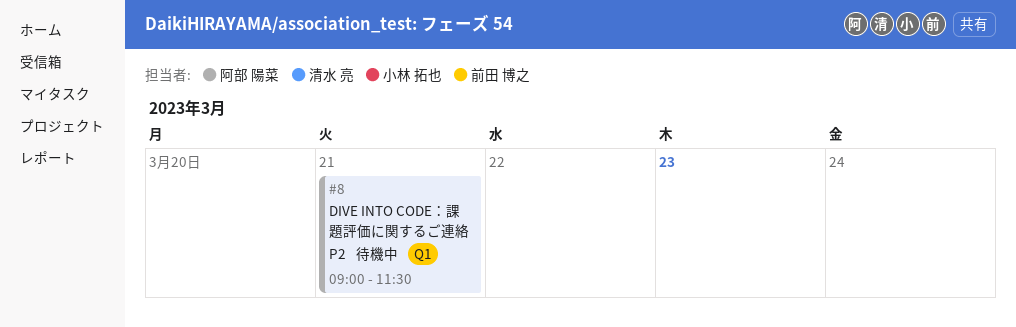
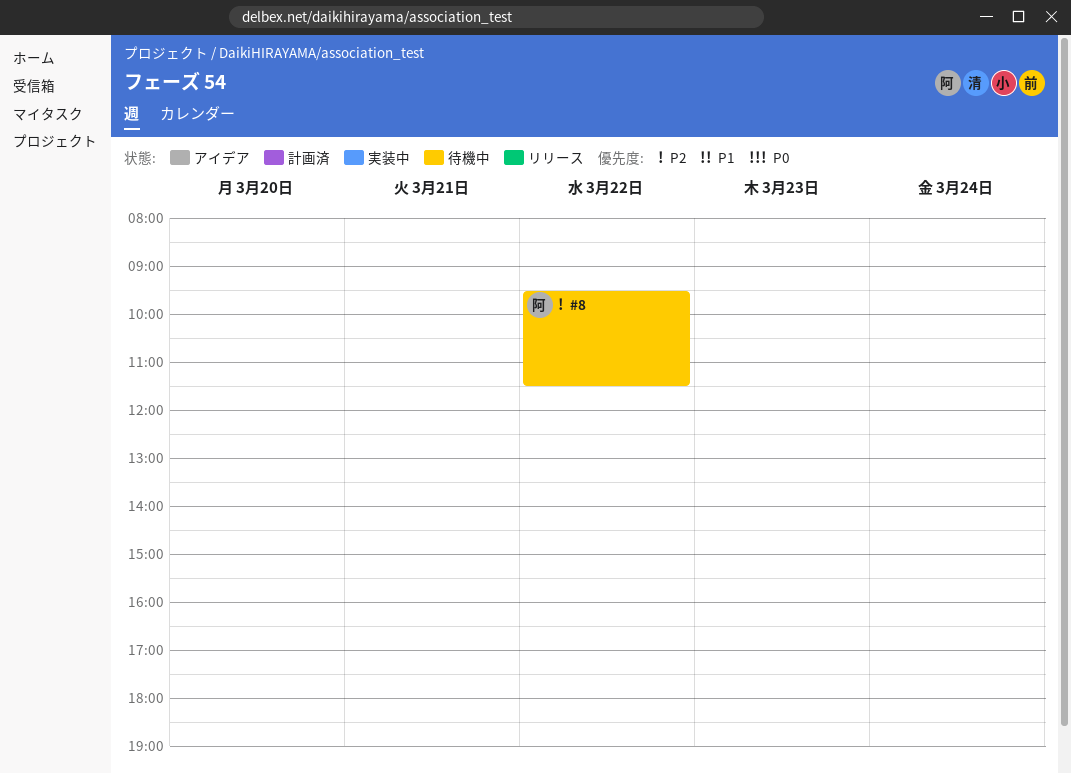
#8, day: Mar 21 -> Mar 22
#8, begins: 09:00 -> 09:30

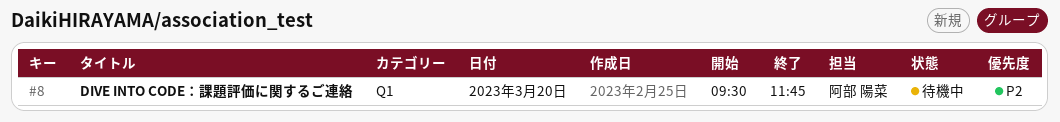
#8, day: Mar 22 -> Mar 20
#8, ends: 11:30 -> 11:45

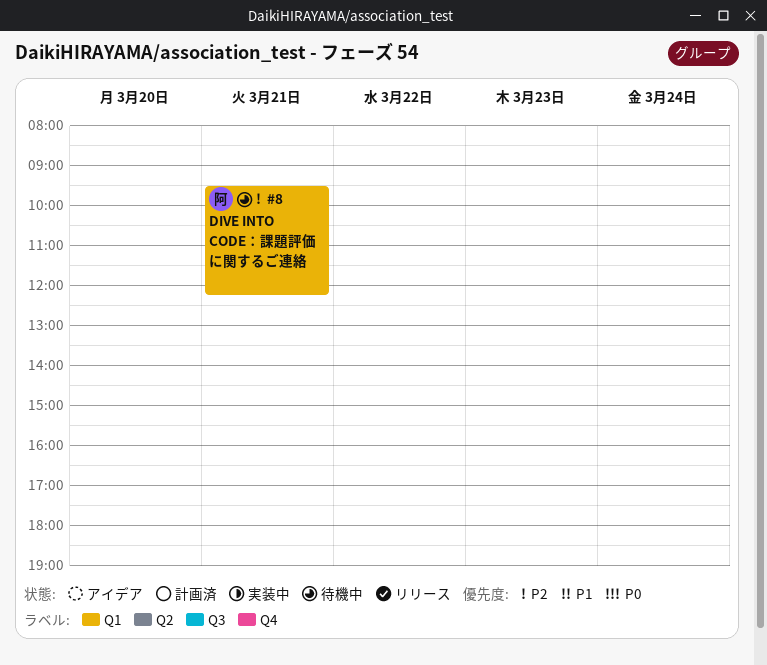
#8, day: Mar 20 -> Mar 21
#8, ends: 11:45 -> 12:15

